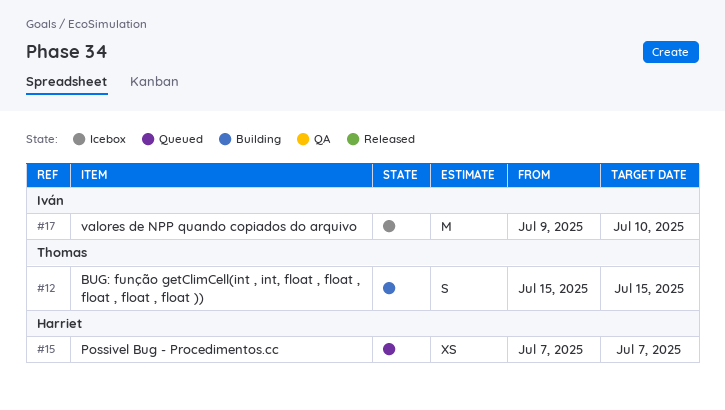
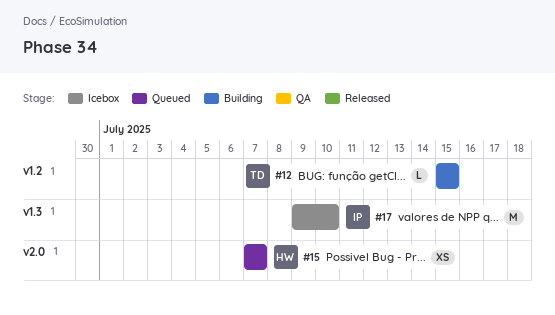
#12, estimate: S -> L

